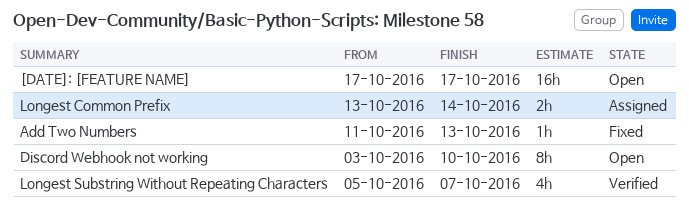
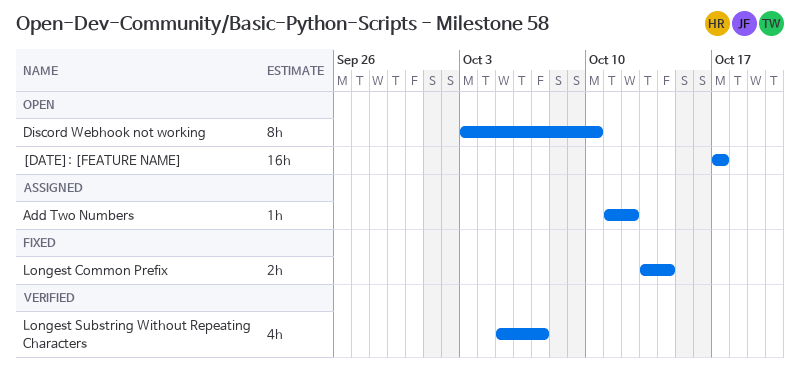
Add Two Numbers, status: Fixed -> Assigned
Add Two Numbers, due: Oct 13 -> Oct 12
Longest Common Prefix, status: Assigned -> Fixed

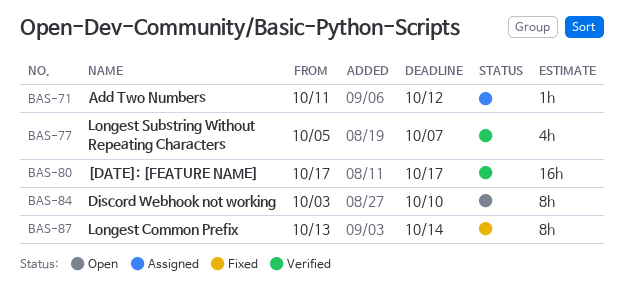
[DATE]: [FEATURE NAME], status: Open -> Verified
Longest Common Prefix, estimate: 2h -> 8h

